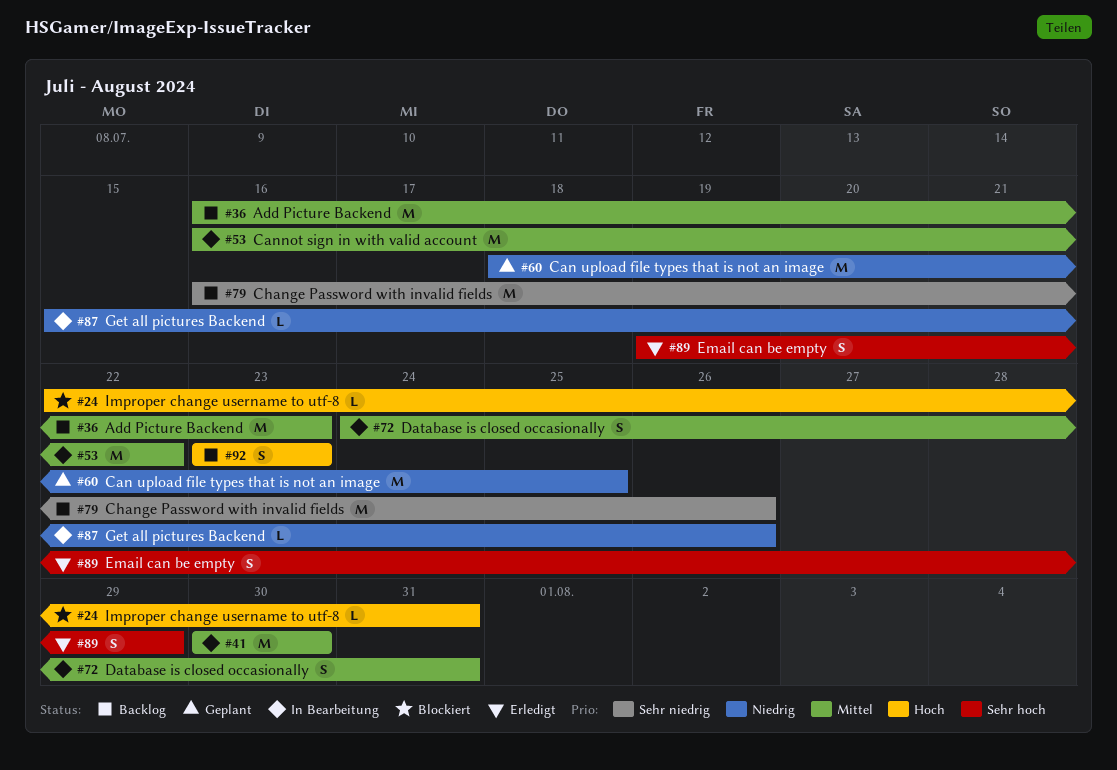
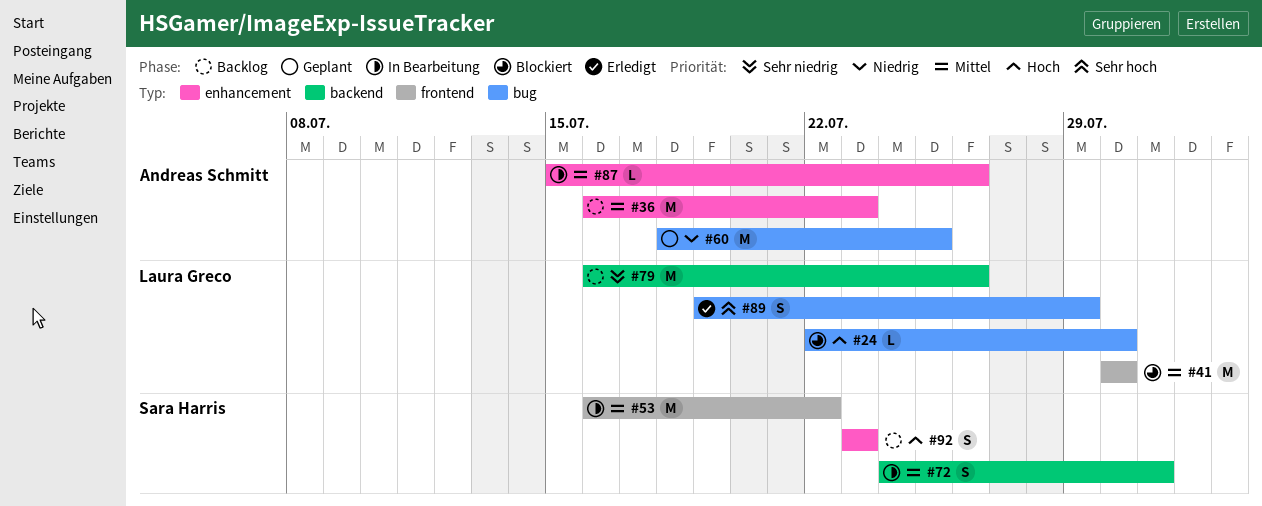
#24, due: Jul 31 -> Jul 30
#41, status: In Bearbeitung -> Blockiert
#87, priority: Niedrig -> Mittel

